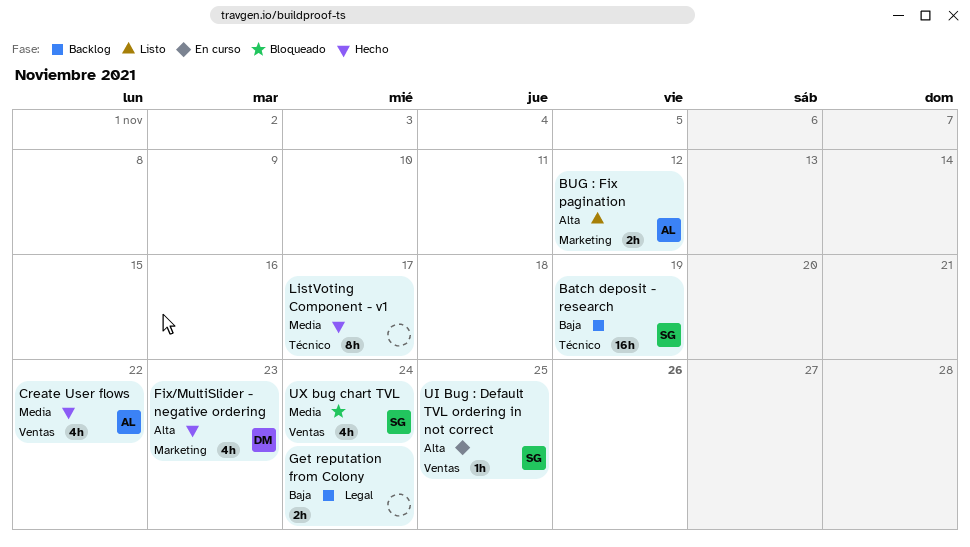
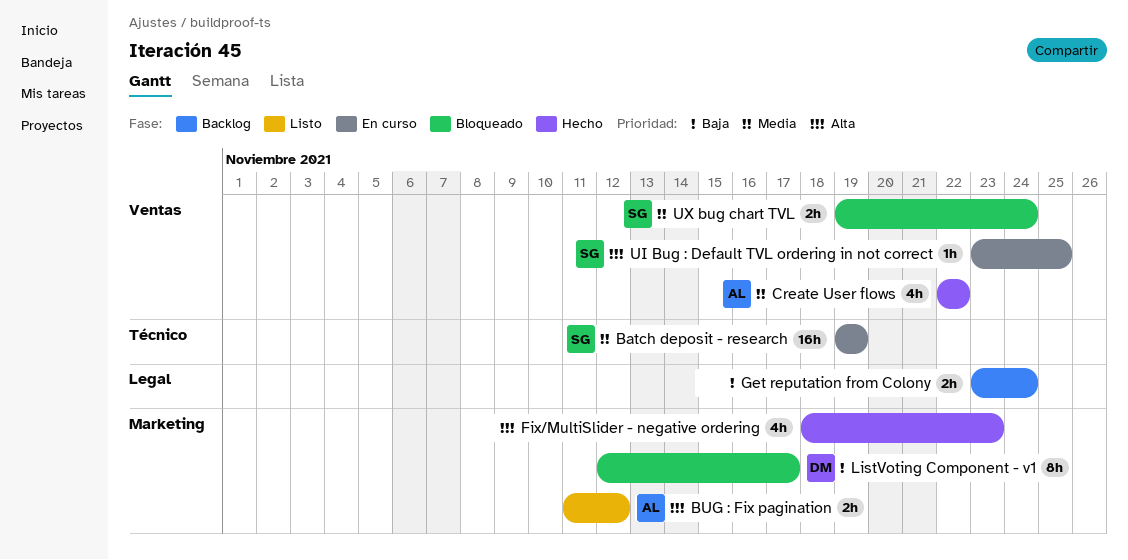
Batch deposit - research, status: Backlog -> En curso
Batch deposit - research, priority: Baja -> Media
Fix/MultiSlider - negative ordering, owner: DM -> none
ListVoting Component - v1, status: Hecho -> Bloqueado
ListVoting Component - v1, owner: none -> DM
ListVoting Component - v1, priority: Media -> Baja
ListVoting Component - v1, label: Técnico -> Marketing
UX bug chart TVL, estimate: 4h -> 2h

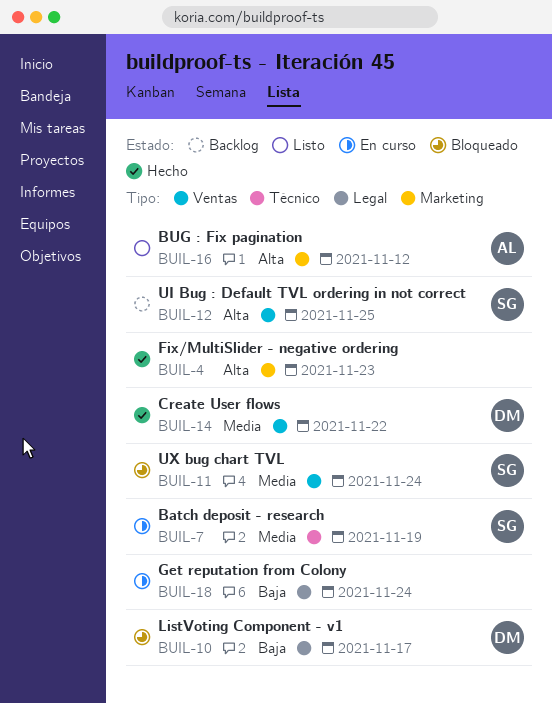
Create User flows, owner: AL -> DM
Get reputation from Colony, status: Backlog -> En curso
ListVoting Component - v1, label: Marketing -> Legal
UI Bug : Default TVL ordering in not correct, status: En curso -> Backlog

